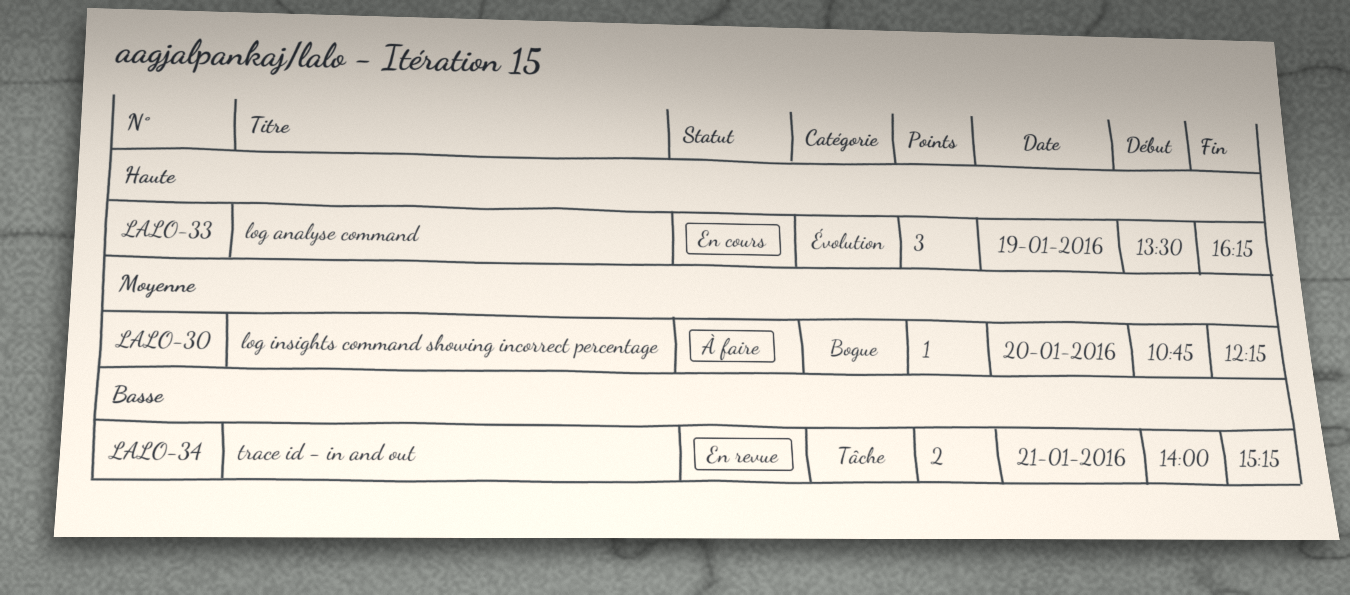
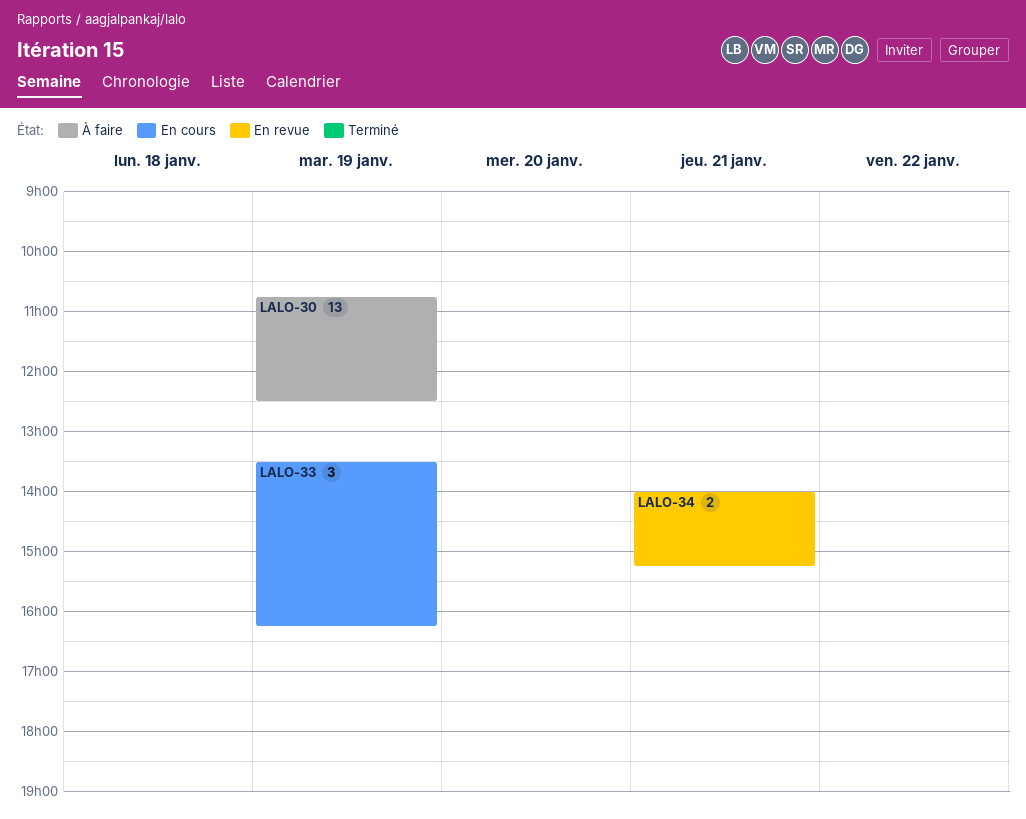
LALO-30, estimate: 1 -> 13
LALO-30, day: Jan 20 -> Jan 19
LALO-30, ends: 12:15 -> 12:30

